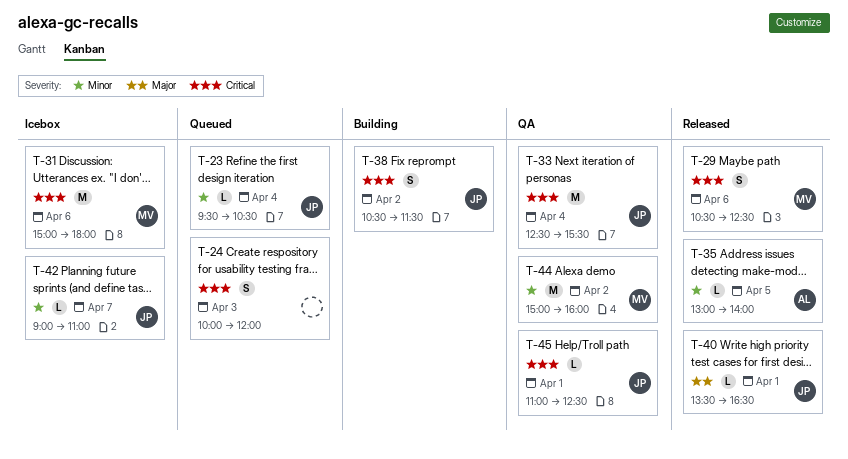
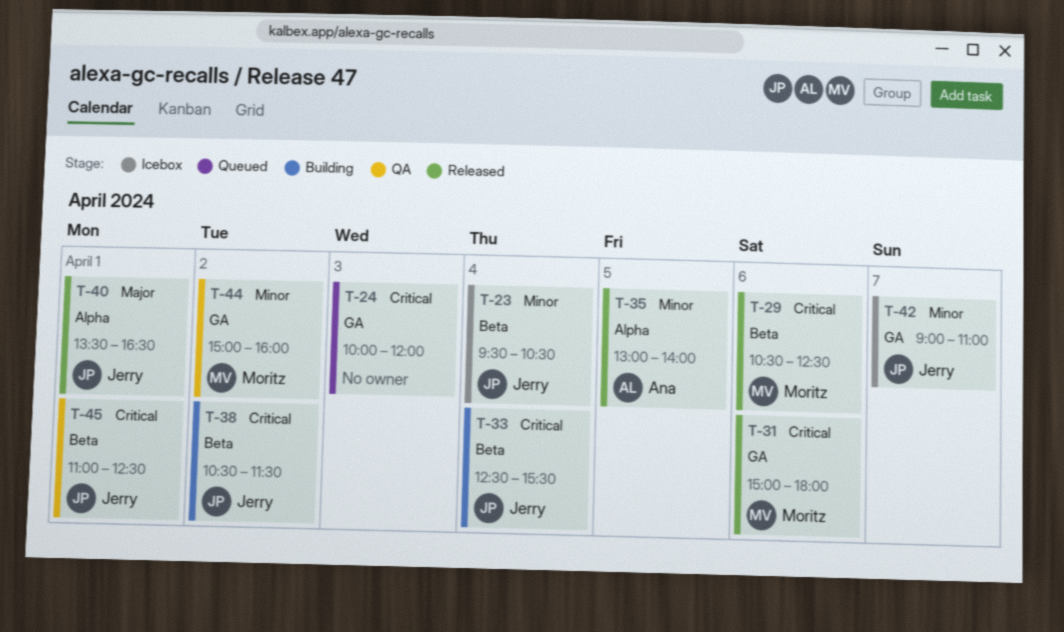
T-23, status: Queued -> Icebox
T-31, status: Icebox -> Released
T-33, status: QA -> Building

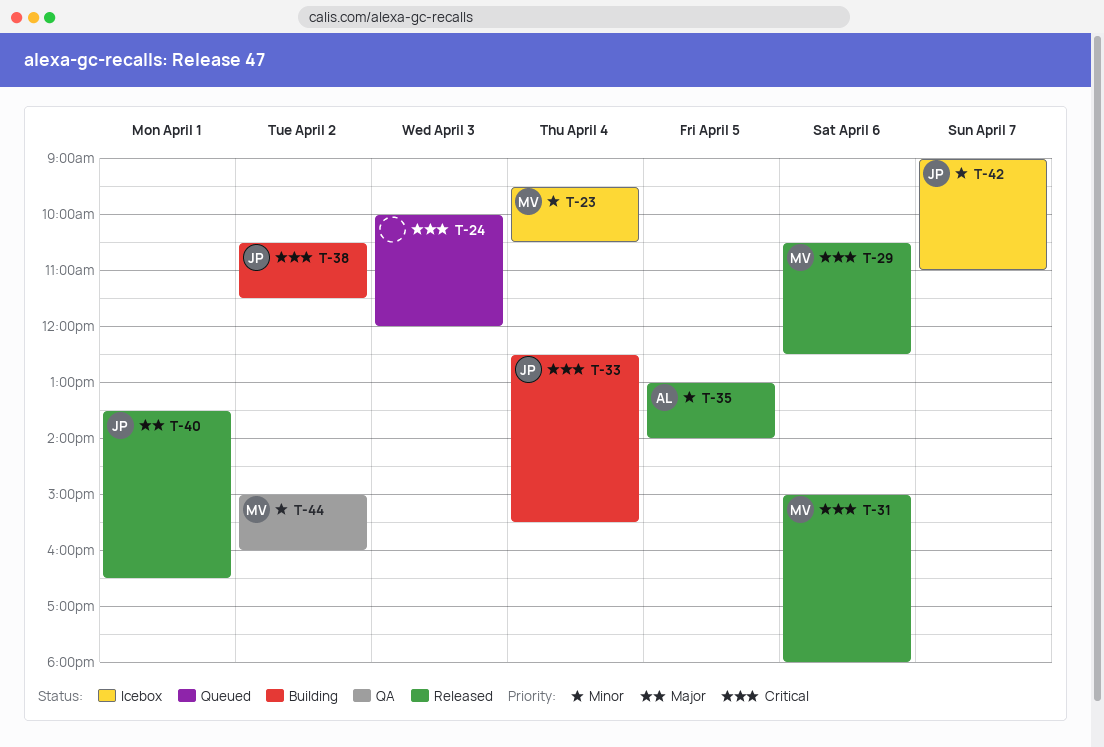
T-23, owner: Jerry -> Moritz
T-45: present -> none

